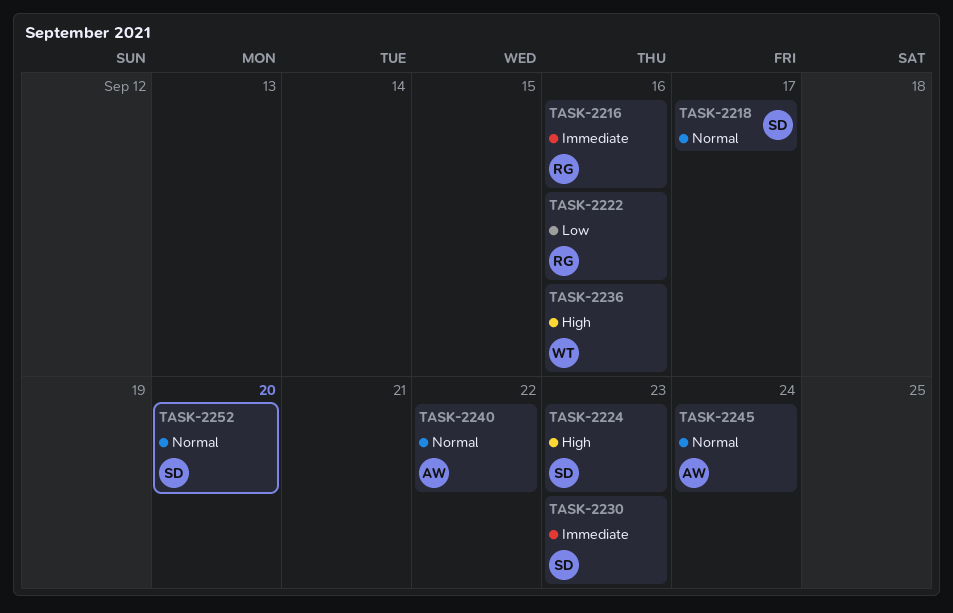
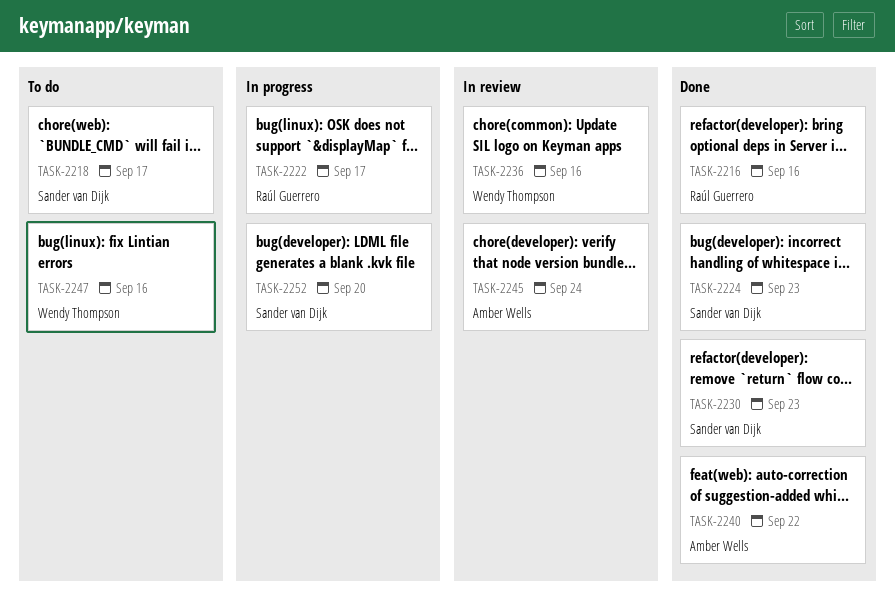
TASK-2222, due: Sep 16 -> Sep 17
TASK-2247: none -> present

